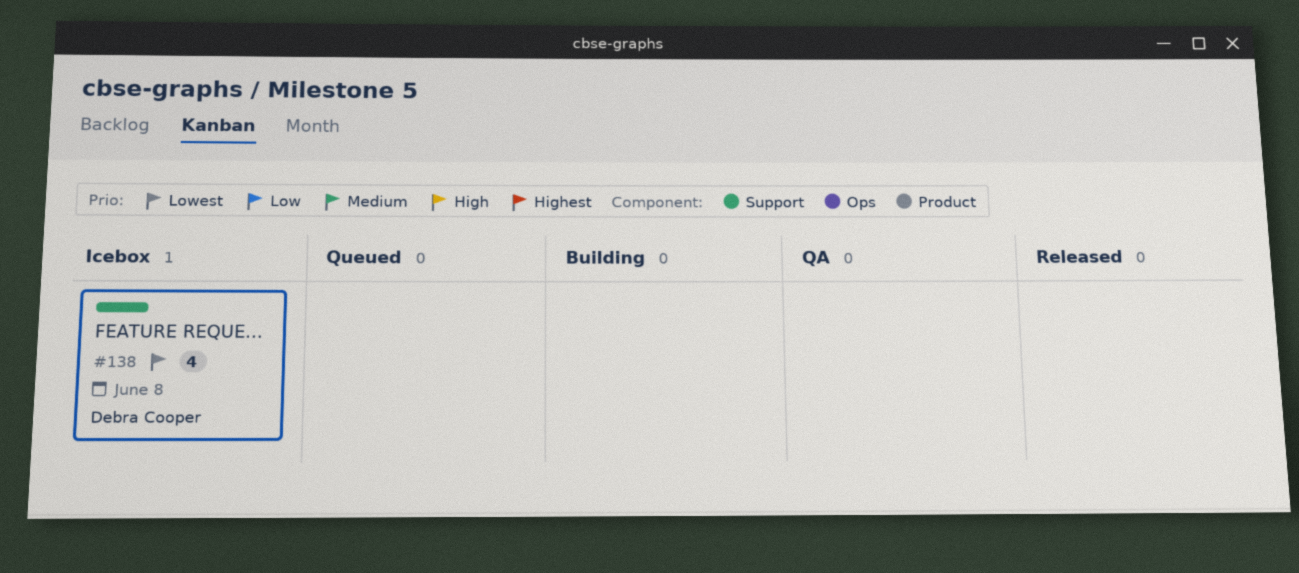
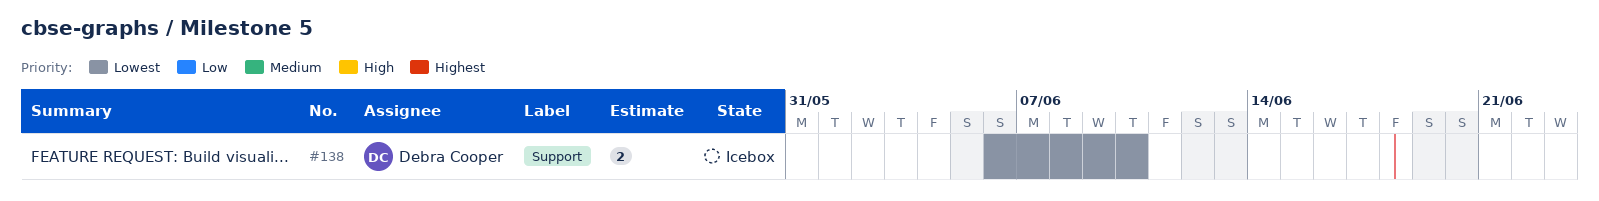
#138, estimate: 4 -> 2
#138, due: Jun 8 -> Jun 10

